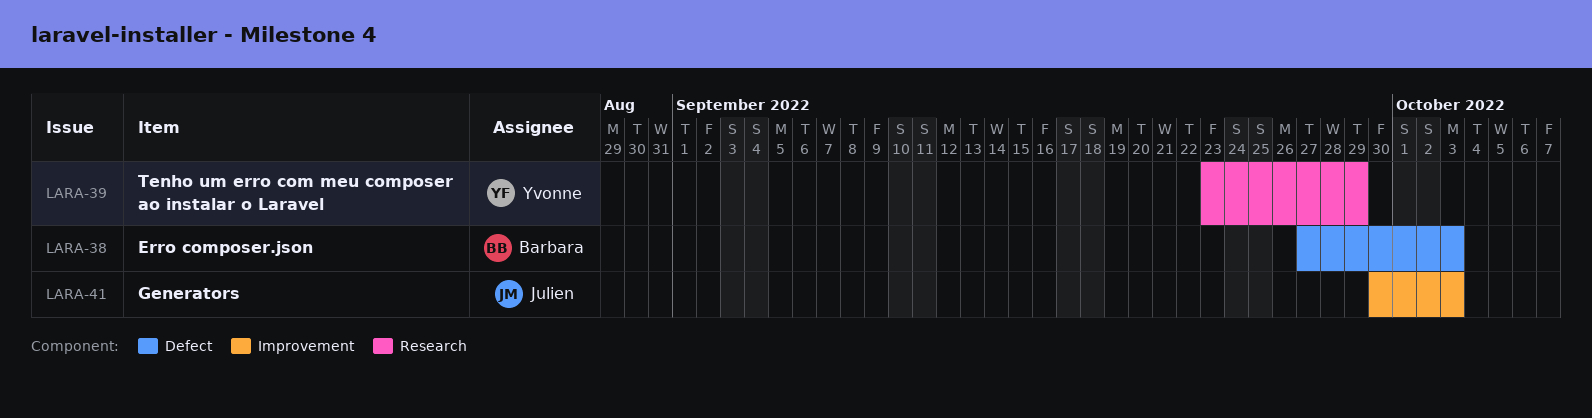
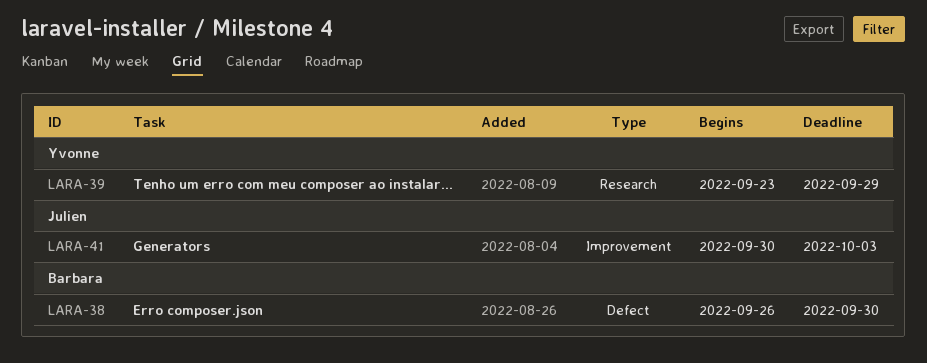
LARA-38, start: Sep 27 -> Sep 26
LARA-38, due: Oct 3 -> Sep 30

